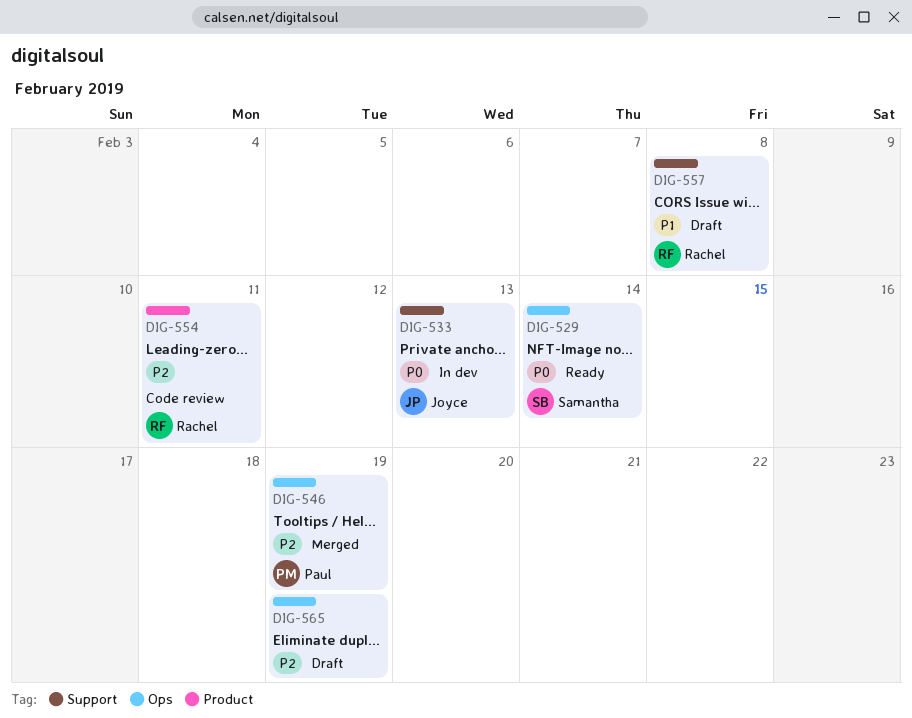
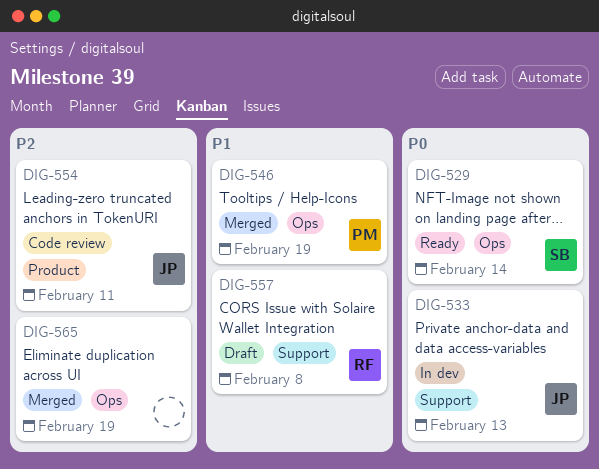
DIG-546, priority: P2 -> P1
DIG-554, owner: Rachel -> Joyce
DIG-565, status: Draft -> Merged

